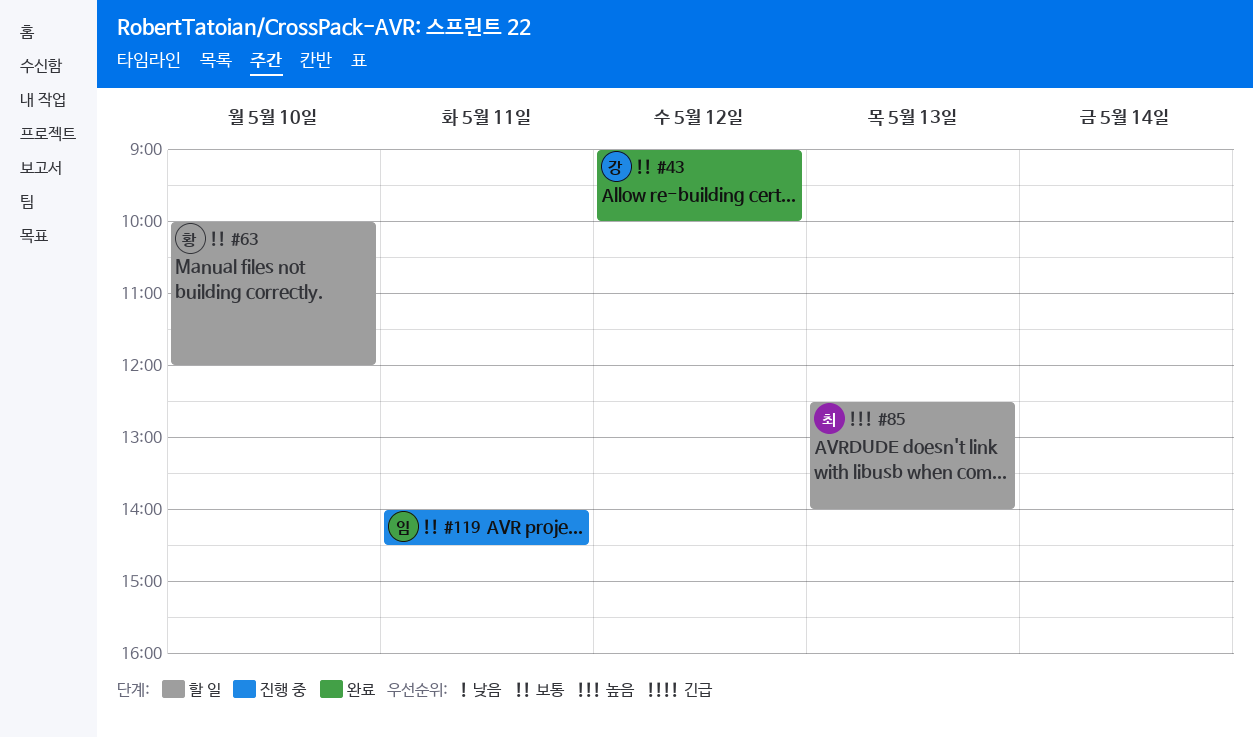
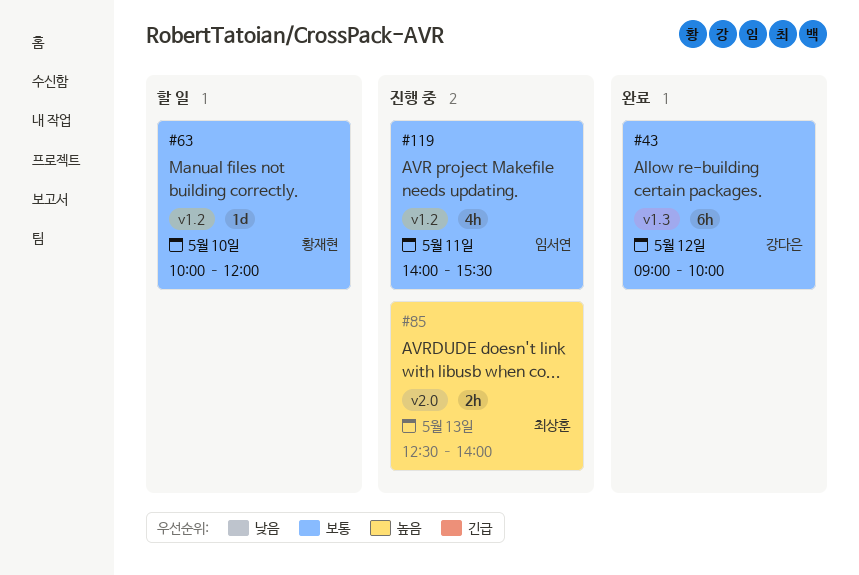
#85, status: 할 일 -> 진행 중
#119, ends: 14:30 -> 15:30

